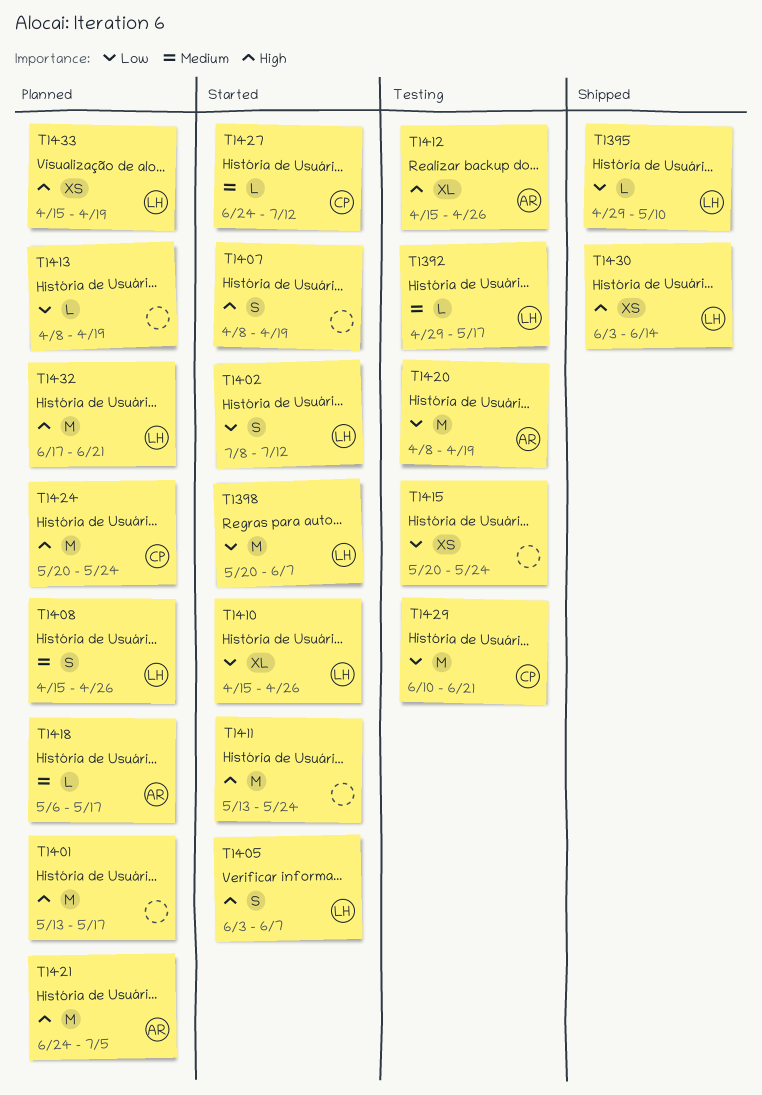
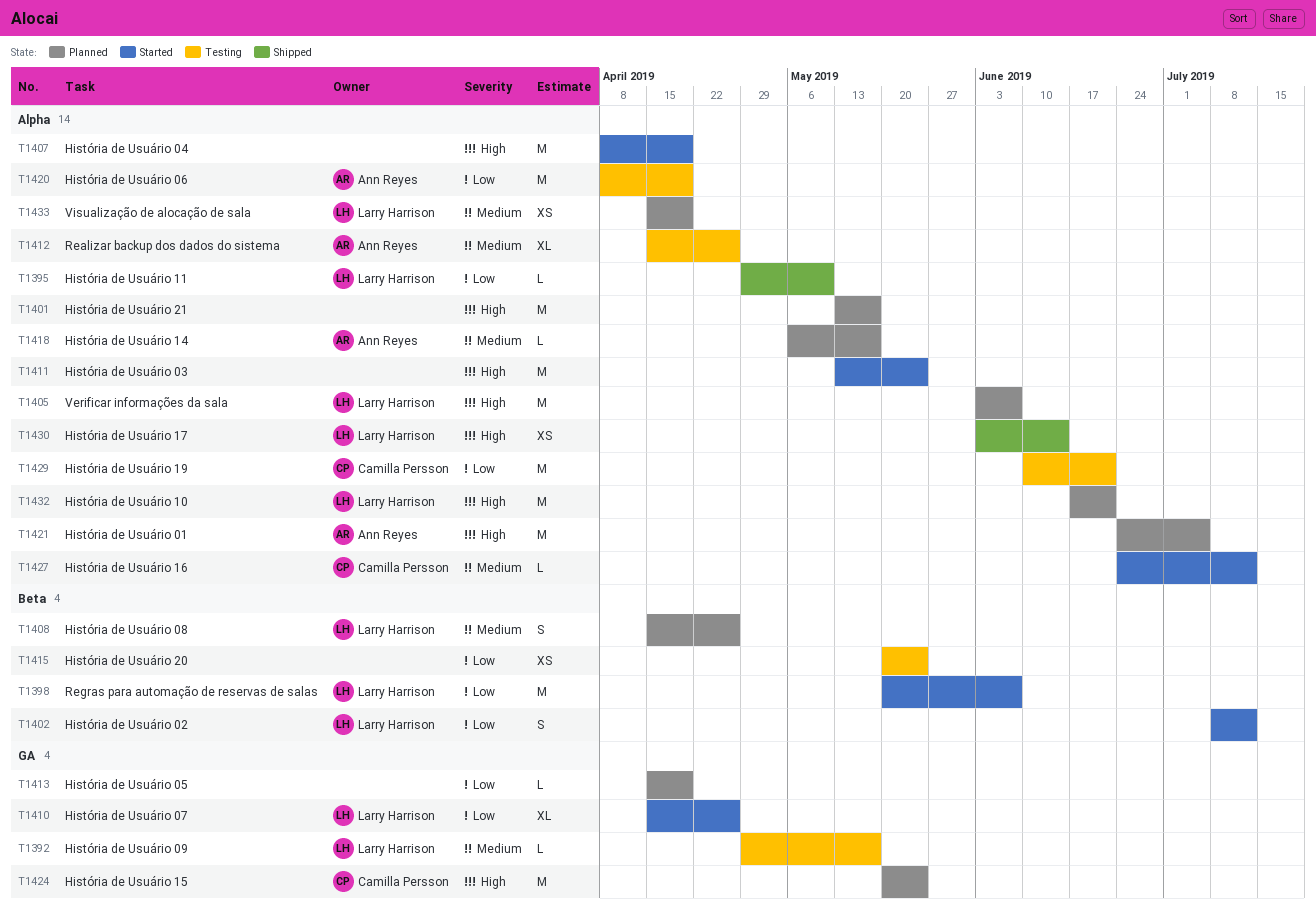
T1405, status: Started -> Planned
T1405, estimate: S -> M
T1407, estimate: S -> M
T1412, priority: High -> Medium
T1413, start: Apr 8 -> Apr 15
T1433, priority: High -> Medium

